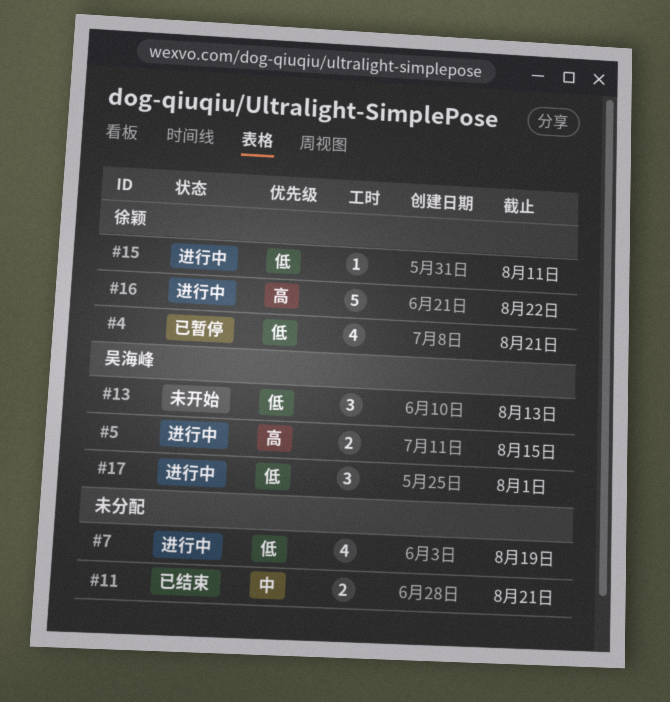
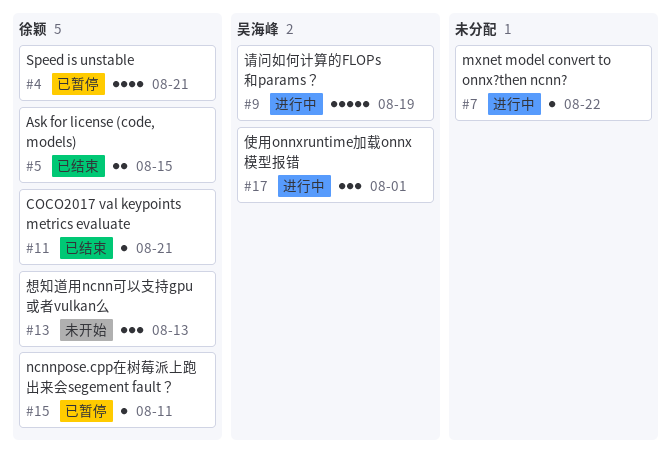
#5, status: 进行中 -> 已结束
#5, owner: 吴海峰 -> 徐颖
#7, estimate: 4 -> 1
#7, due: Aug 19 -> Aug 22
#9: none -> present
#11, owner: none -> 徐颖
#11, estimate: 2 -> 1
#13, owner: 吴海峰 -> 徐颖
#15, status: 进行中 -> 已暂停
#16: present -> none

